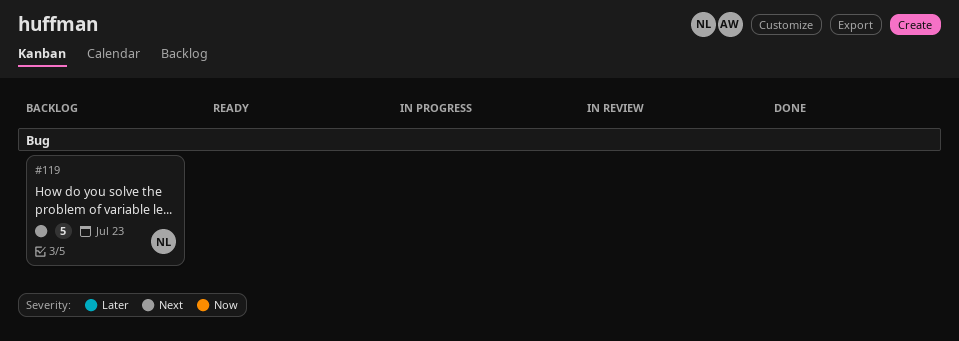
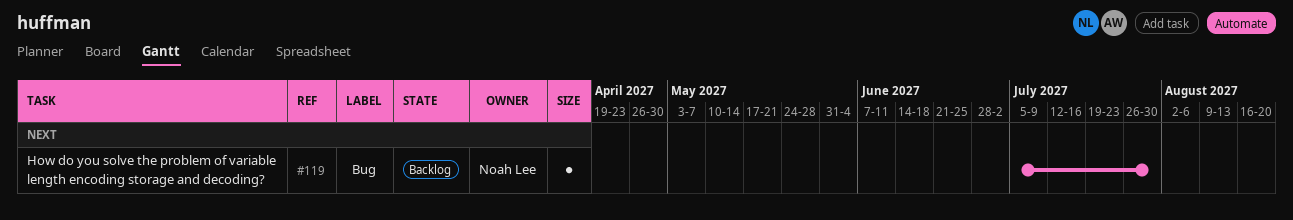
#119, estimate: 5 -> 1
#119, due: Jul 23 -> Jul 30

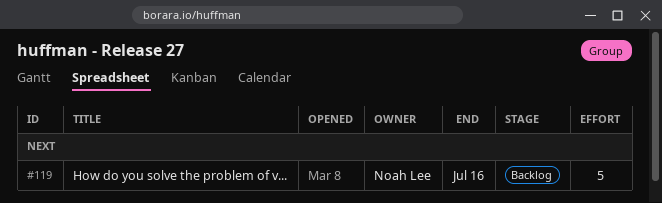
#119, estimate: 1 -> 5
#119, due: Jul 30 -> Jul 16

